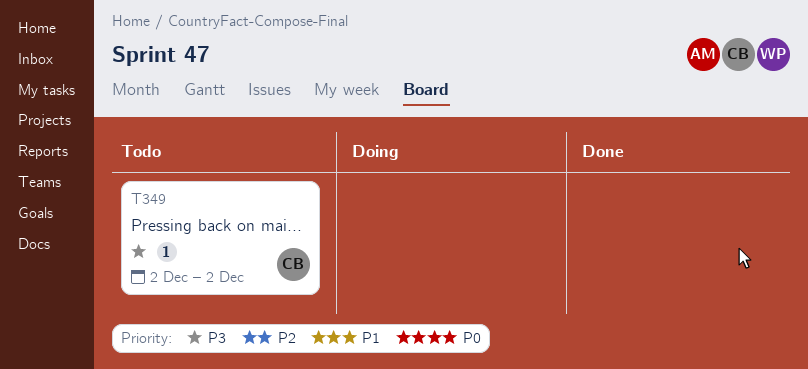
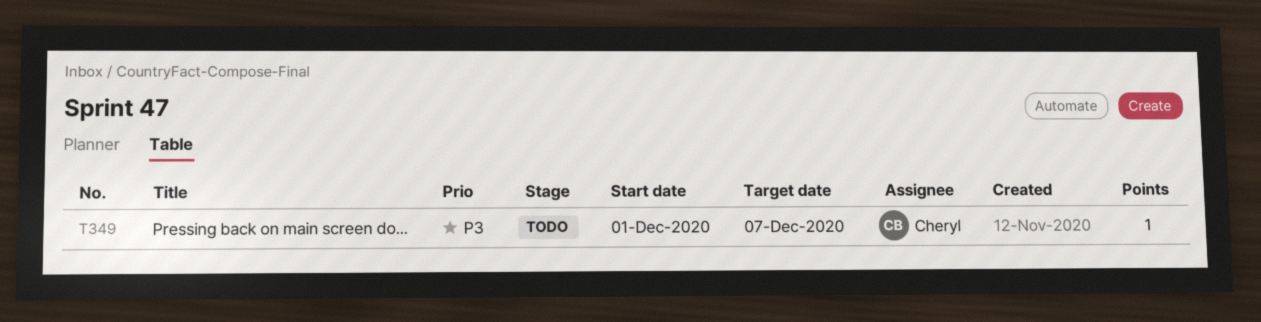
T349, start: Dec 2 -> Dec 1
T349, due: Dec 2 -> Dec 7

